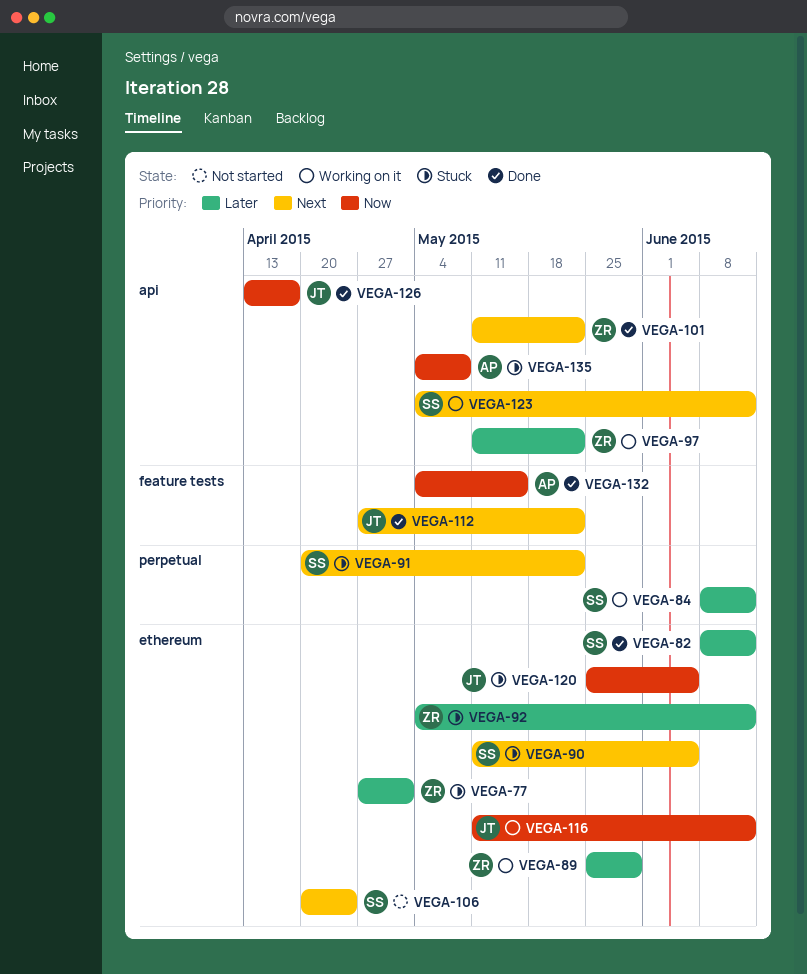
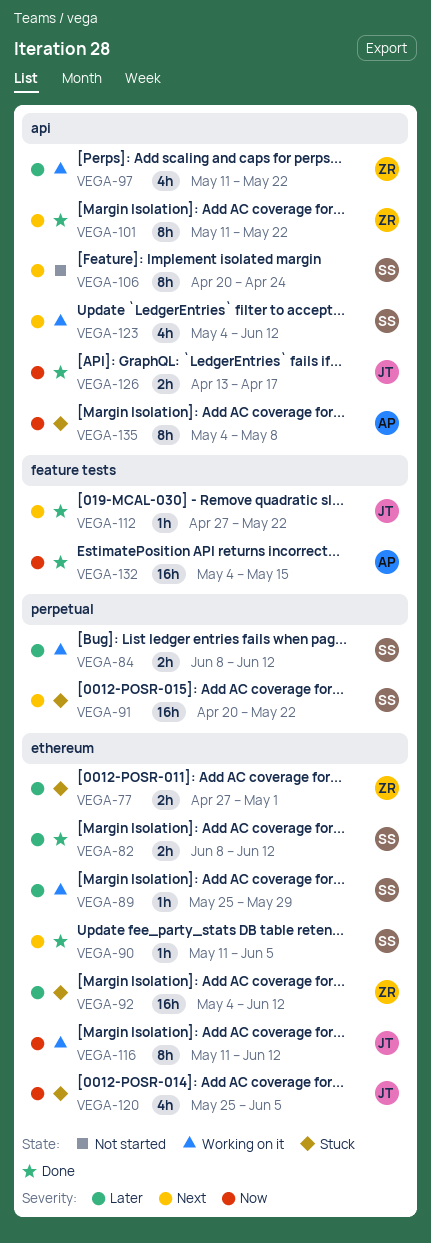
VEGA-89, owner: ZR -> SS
VEGA-90, status: Stuck -> Done
VEGA-106, label: ethereum -> api

